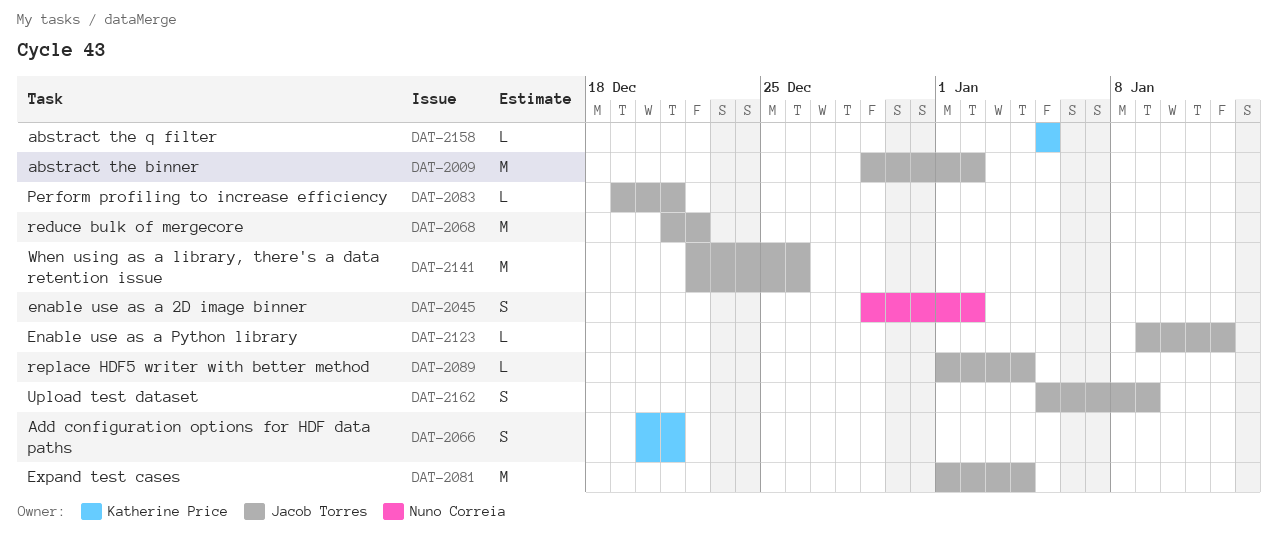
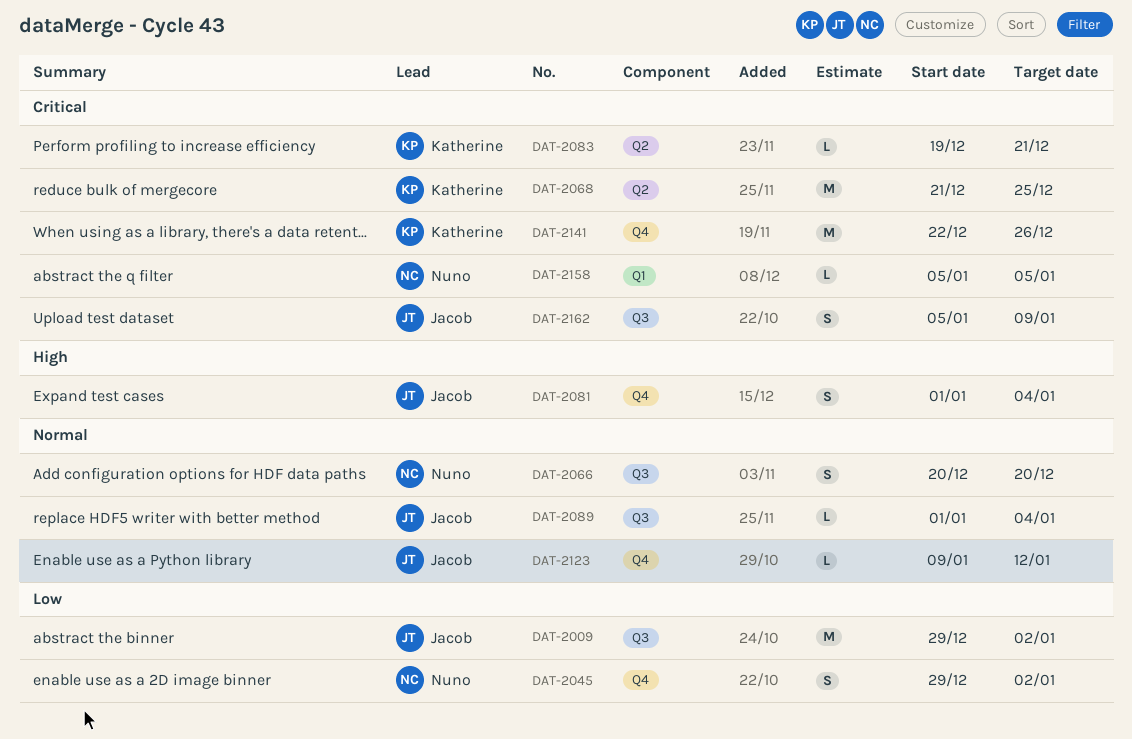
DAT-2066, owner: Katherine Price -> Nuno Correia
DAT-2066, due: Dec 21 -> Dec 20
DAT-2068, owner: Jacob Torres -> Katherine Price
DAT-2068, due: Dec 22 -> Dec 25
DAT-2081, estimate: M -> S
DAT-2083, owner: Jacob Torres -> Katherine Price
DAT-2141, owner: Jacob Torres -> Katherine Price
DAT-2158, owner: Katherine Price -> Nuno Correia

